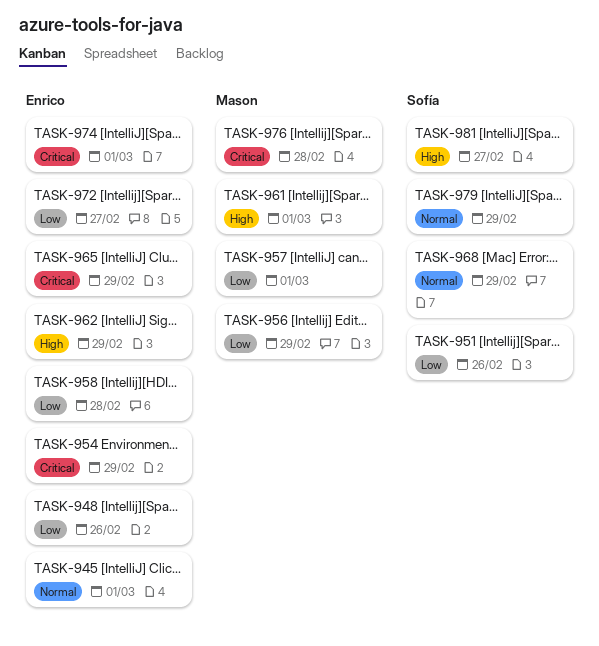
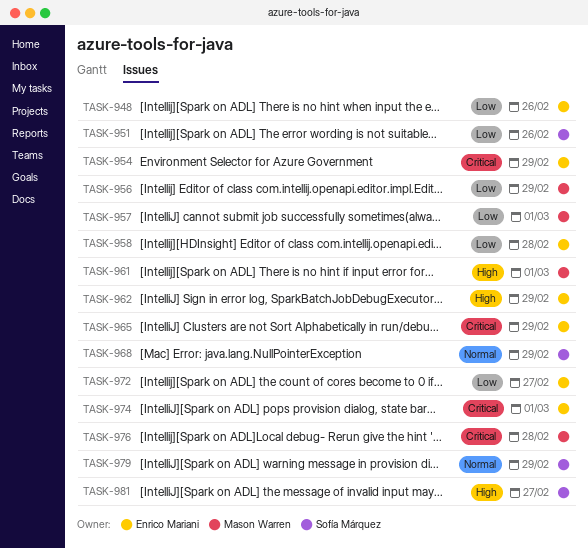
TASK-945: present -> none

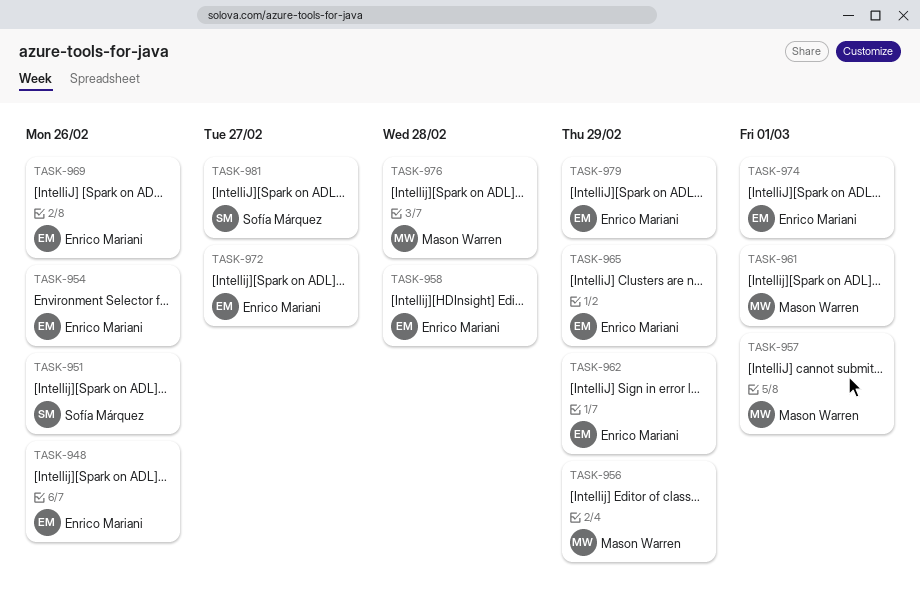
TASK-954, due: Feb 29 -> Feb 26
TASK-968: present -> none
TASK-969: none -> present
TASK-979, owner: Sofía Márquez -> Enrico Mariani

